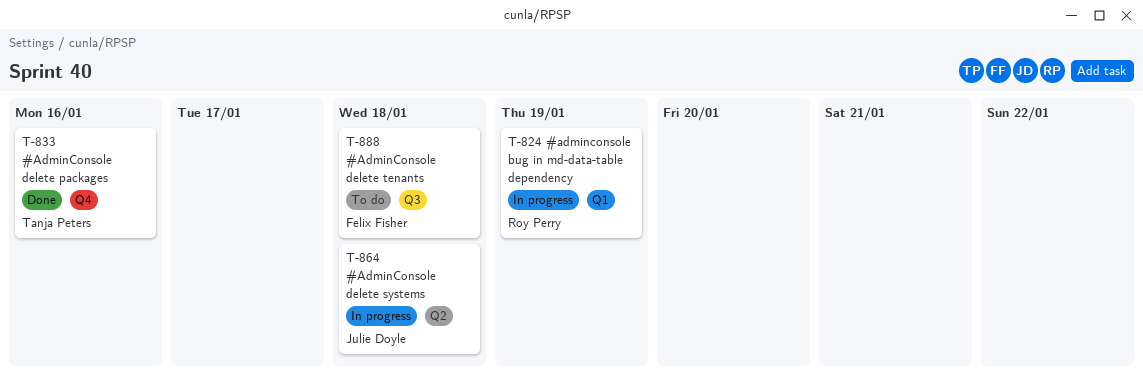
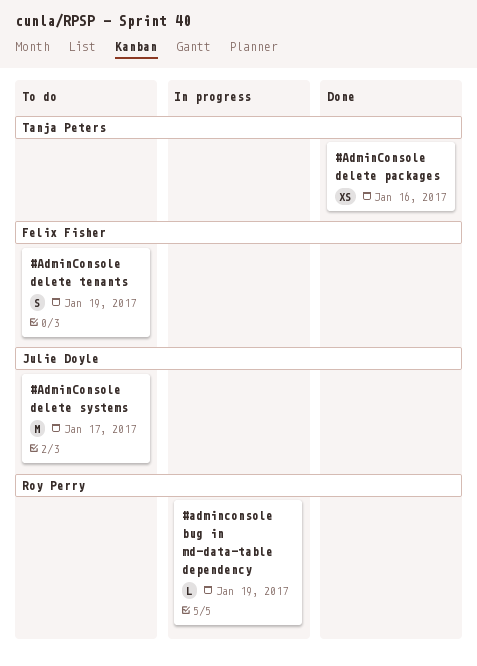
#AdminConsole delete systems, status: In progress -> To do
#AdminConsole delete systems, due: Jan 18 -> Jan 17
#AdminConsole delete tenants, due: Jan 18 -> Jan 19

